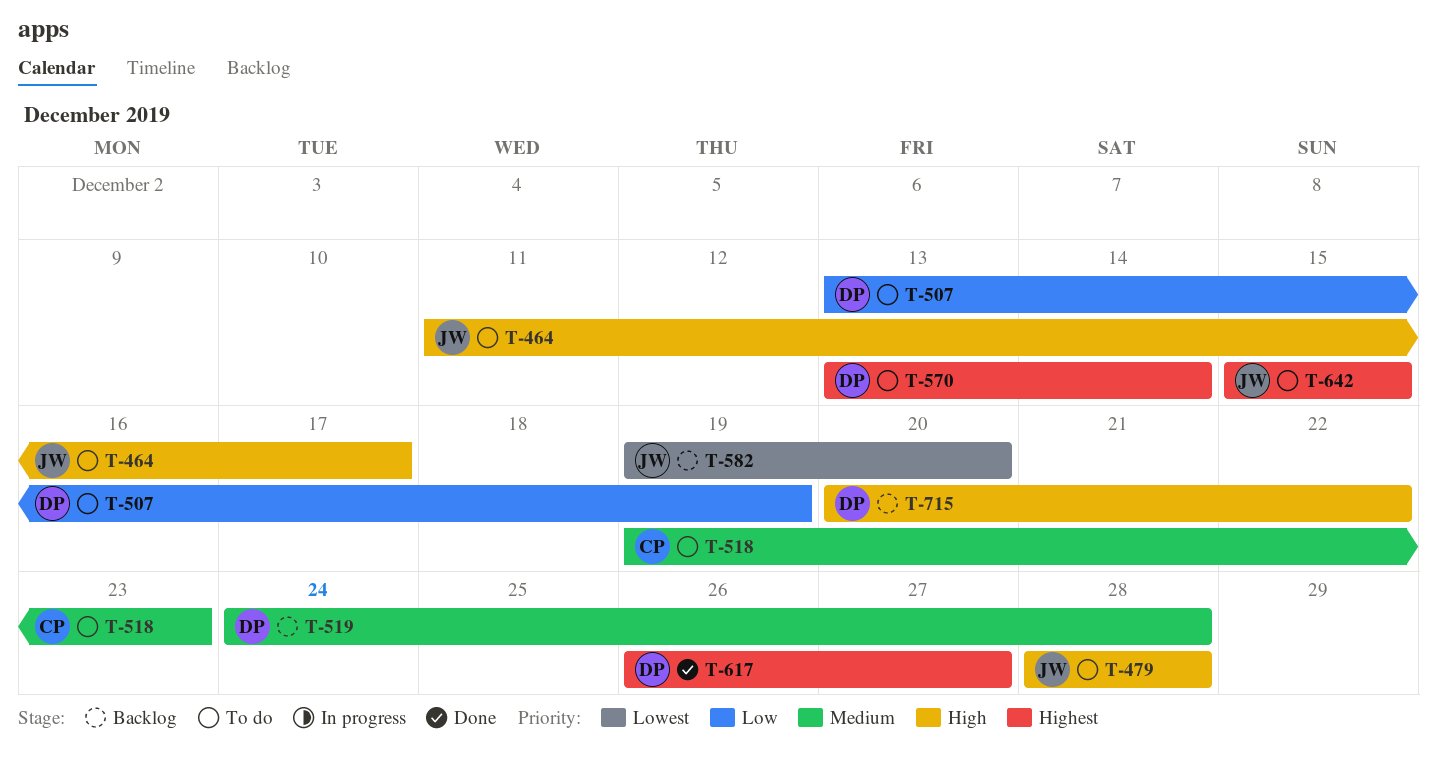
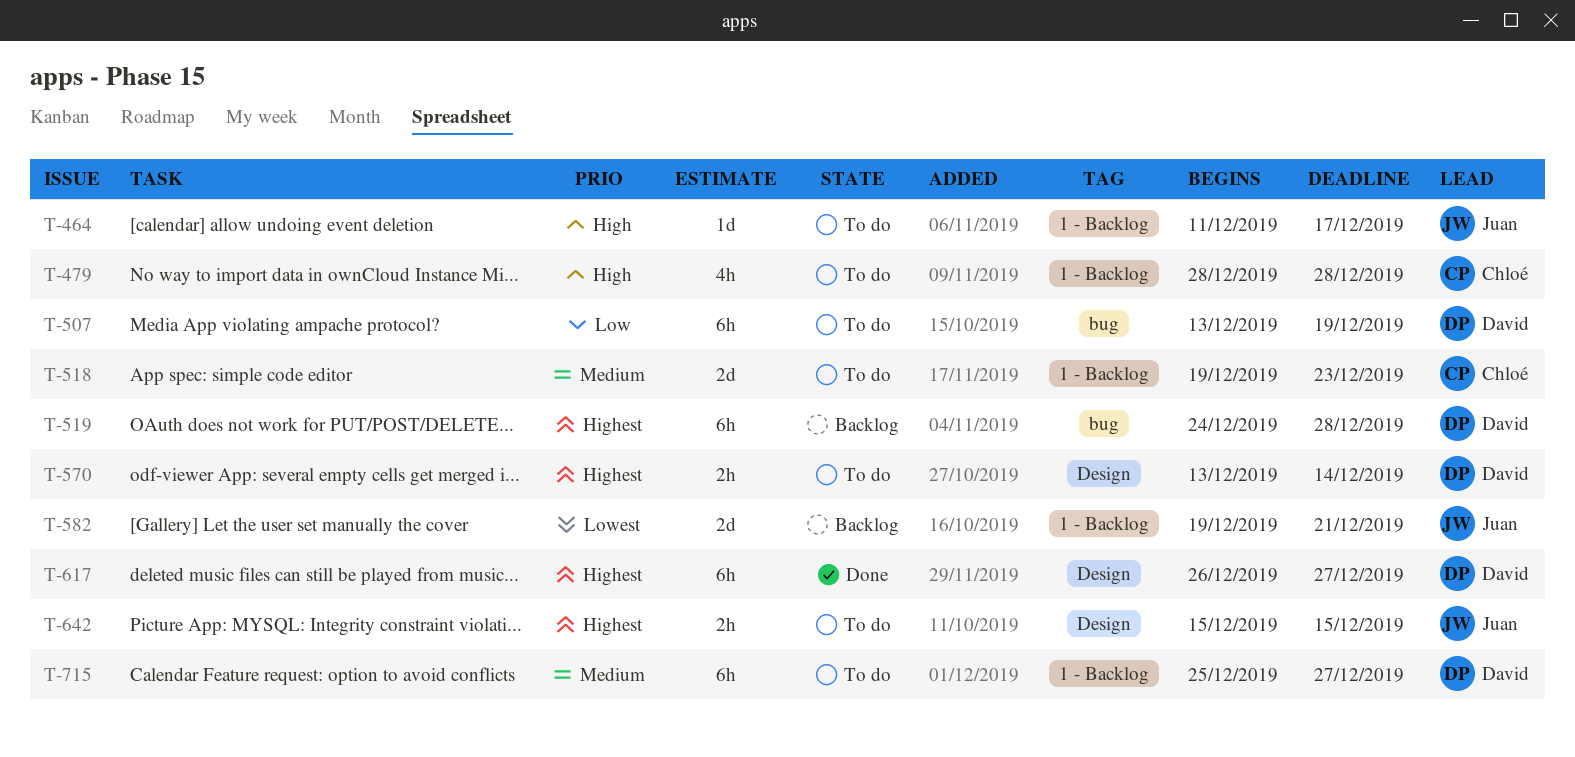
T-479, owner: Juan -> Chloé
T-519, priority: Medium -> Highest
T-582, due: Dec 20 -> Dec 21
T-715, status: Backlog -> To do
T-715, priority: High -> Medium
T-715, start: Dec 20 -> Dec 25
T-715, due: Dec 22 -> Dec 27

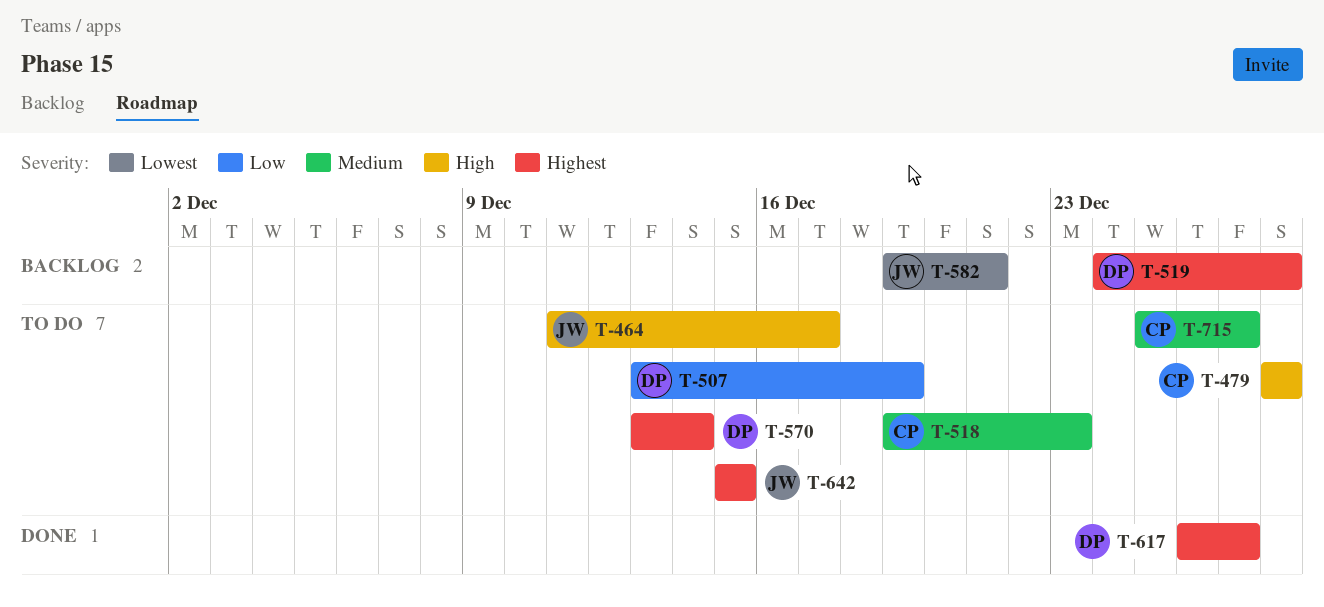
T-715, owner: David -> Chloé

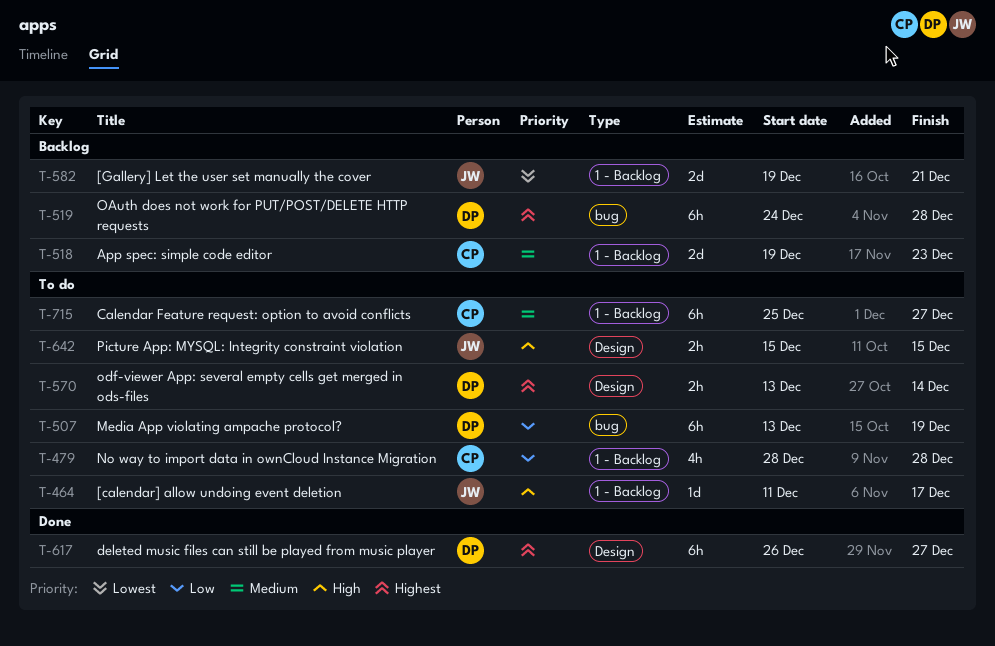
T-479, priority: High -> Low
T-518, status: To do -> Backlog
T-642, priority: Highest -> High

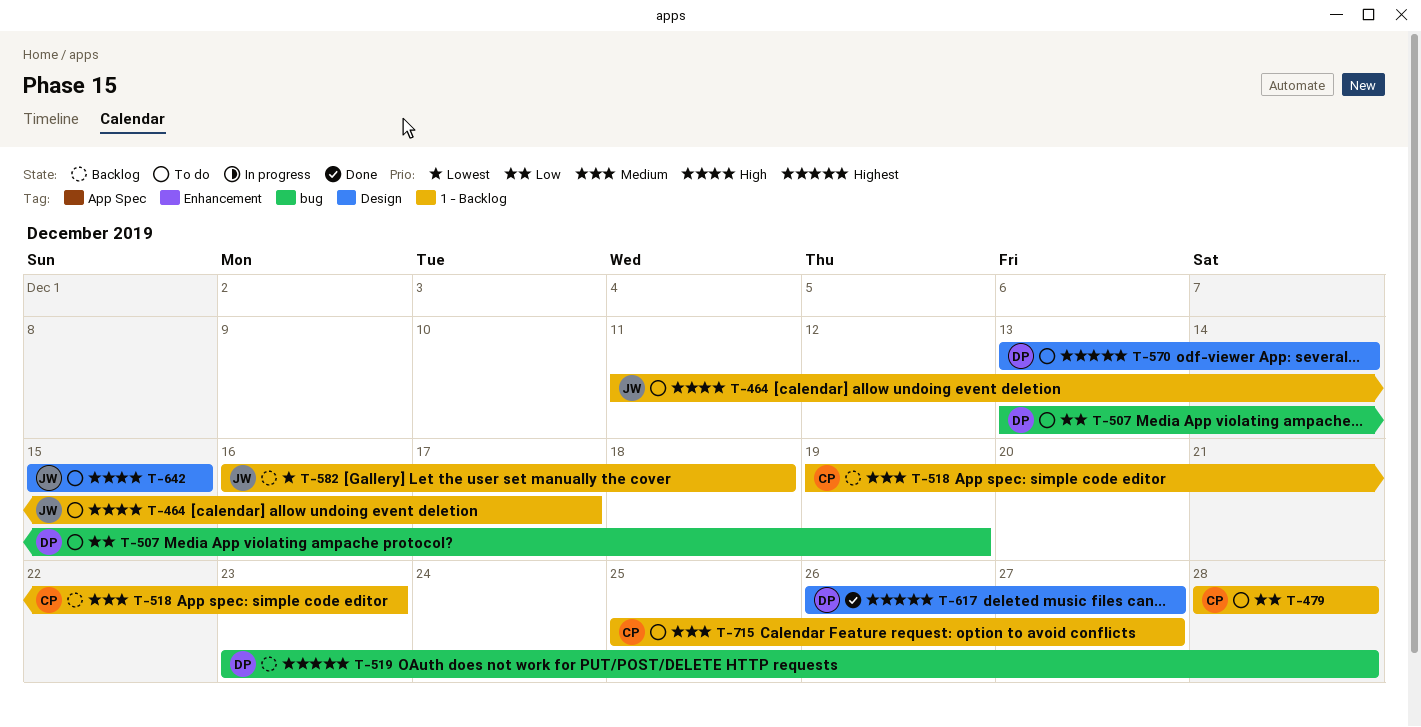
T-519, start: Dec 24 -> Dec 23
T-582, start: Dec 19 -> Dec 16
T-582, due: Dec 21 -> Dec 18

